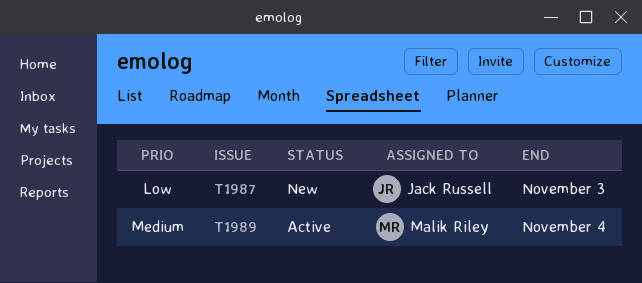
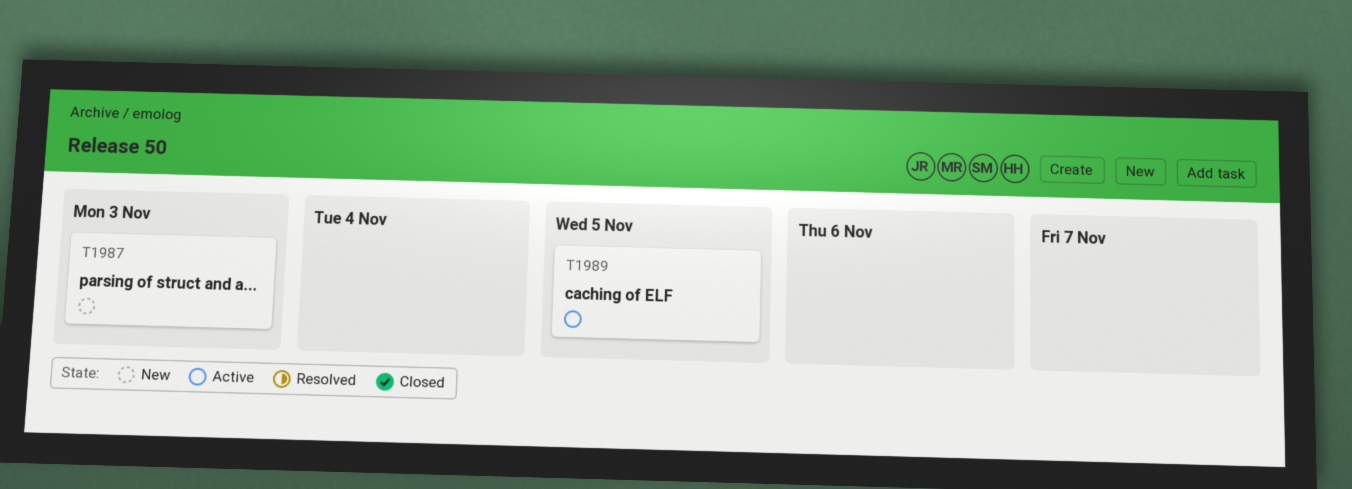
T1989, due: Nov 4 -> Nov 5

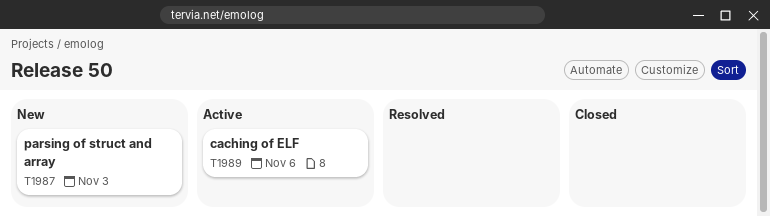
T1989, due: Nov 5 -> Nov 6

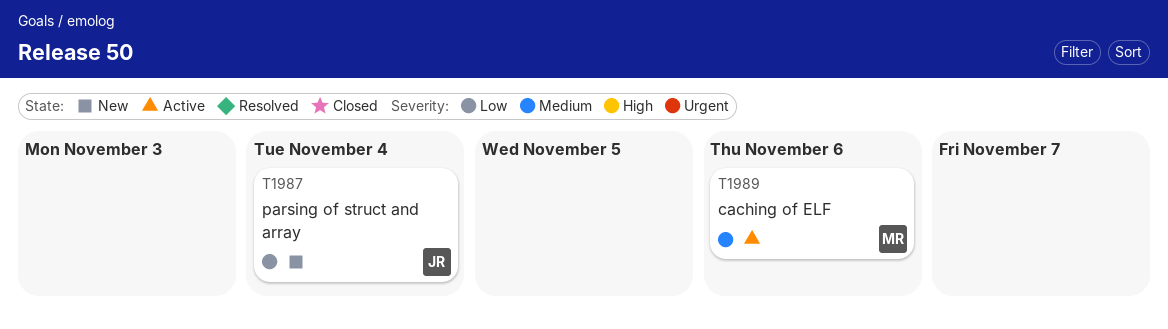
T1987, due: Nov 3 -> Nov 4

